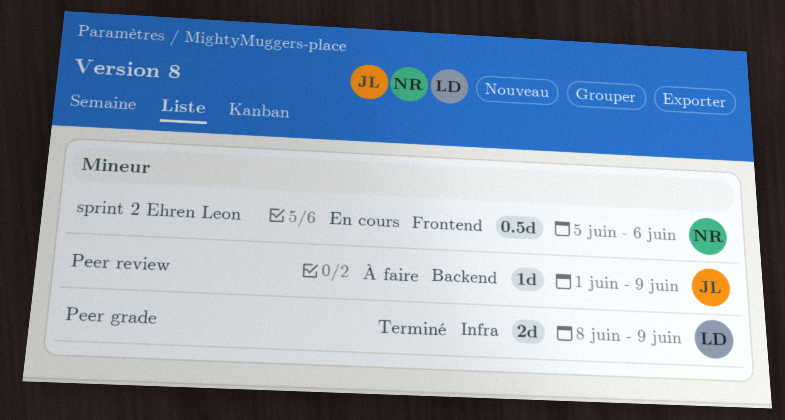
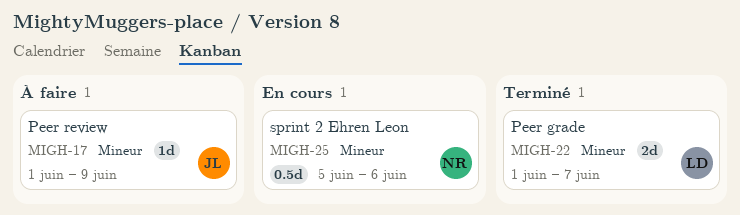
Peer grade, start: Jun 8 -> Jun 1
Peer grade, due: Jun 9 -> Jun 7

